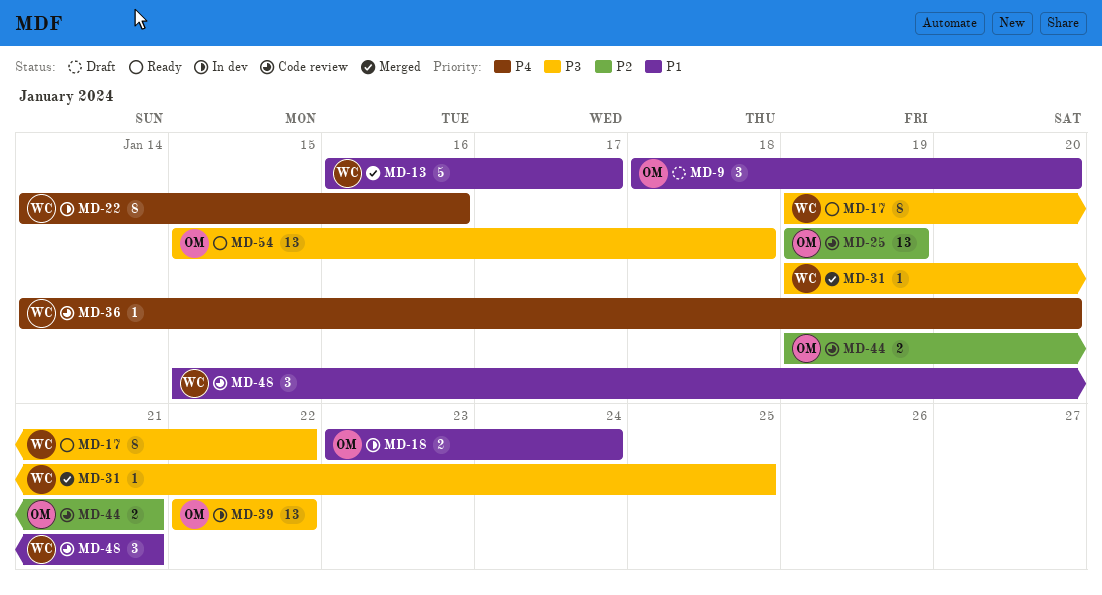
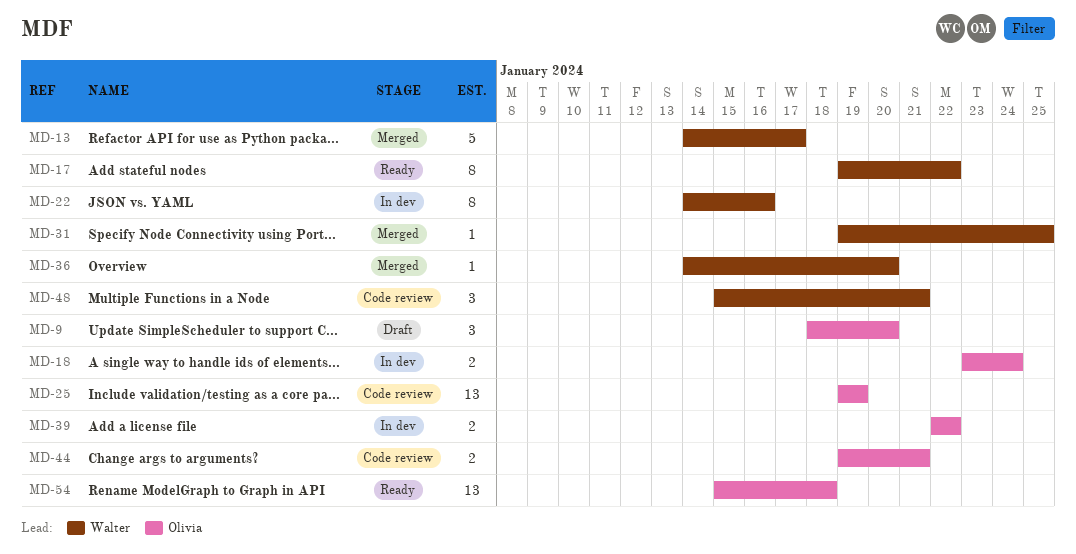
MD-13, start: Jan 16 -> Jan 14
MD-36, status: Code review -> Merged
MD-39, estimate: 13 -> 2

